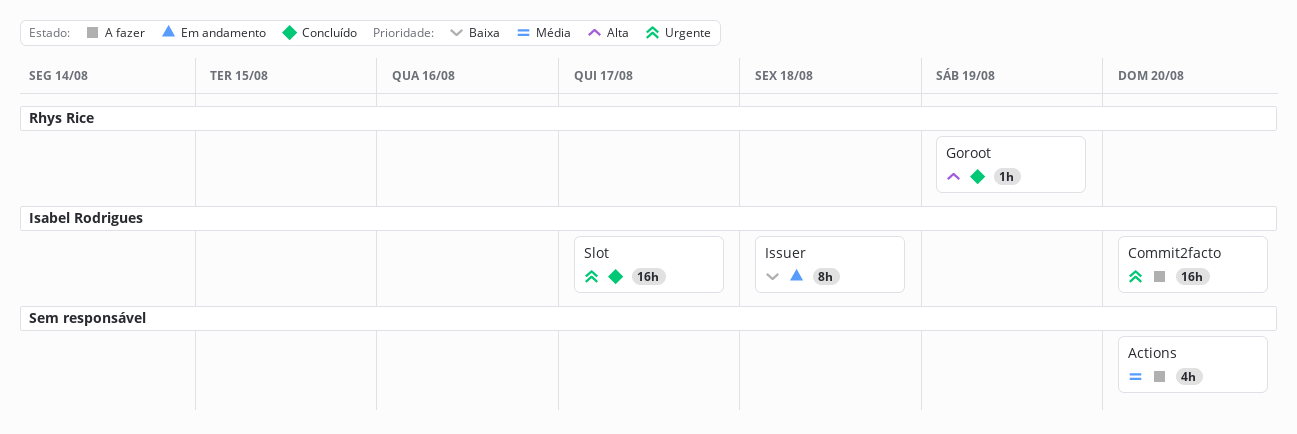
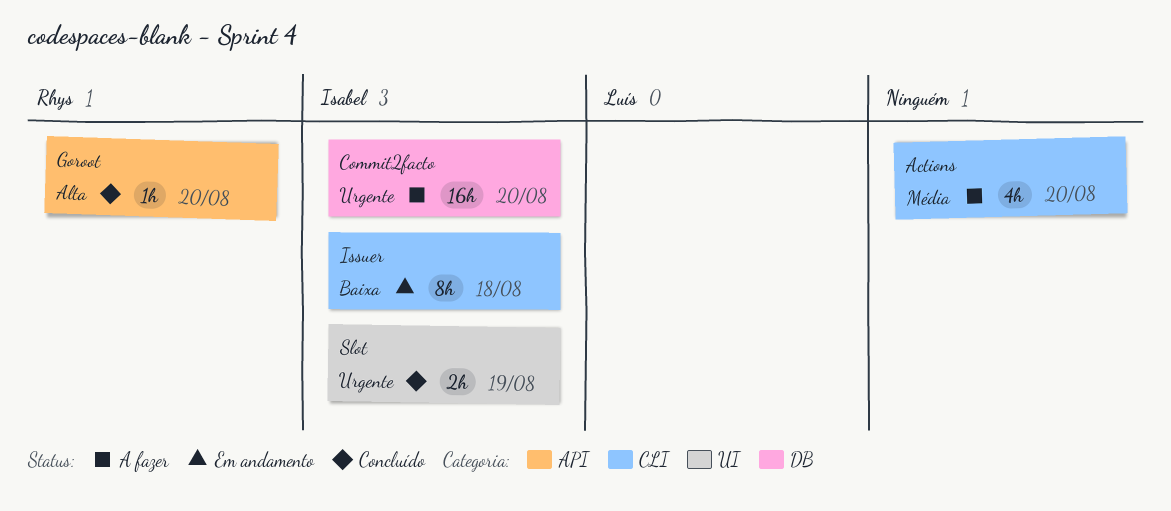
Goroot, due: Aug 19 -> Aug 20
Slot, estimate: 16h -> 2h
Slot, due: Aug 17 -> Aug 19

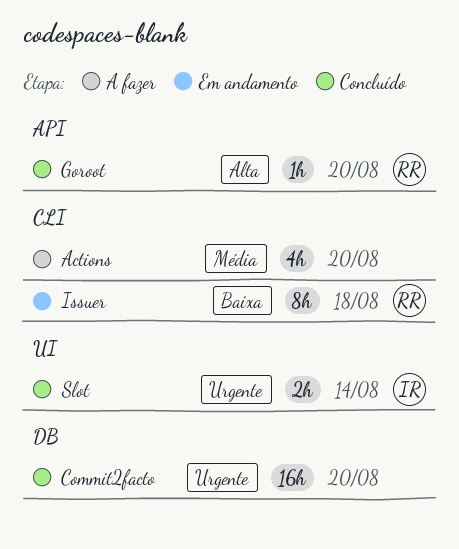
Commit2facto, status: A fazer -> Concluído
Commit2facto, owner: Isabel -> none
Issuer, owner: Isabel -> Rhys
Slot, due: Aug 19 -> Aug 14

